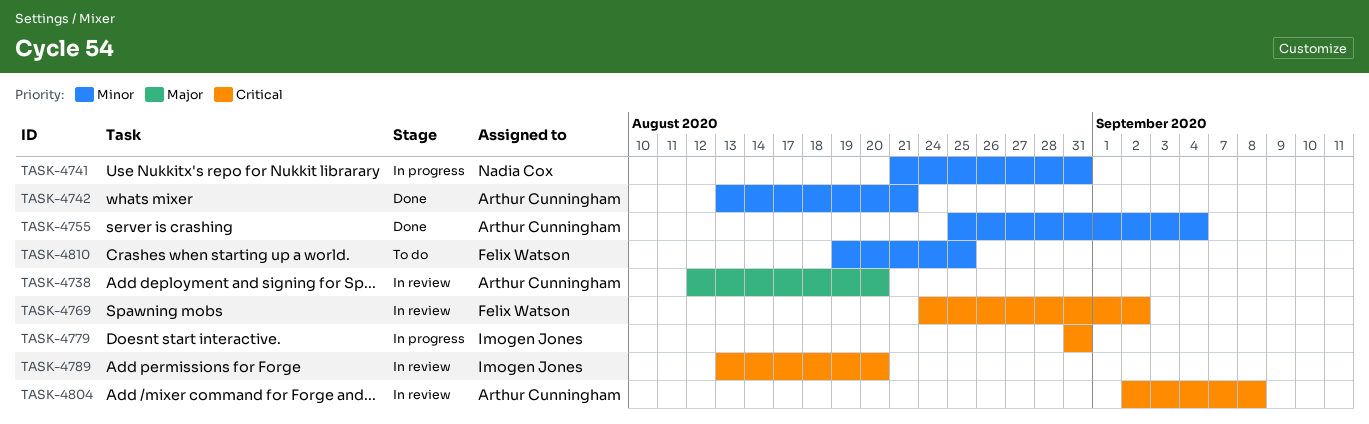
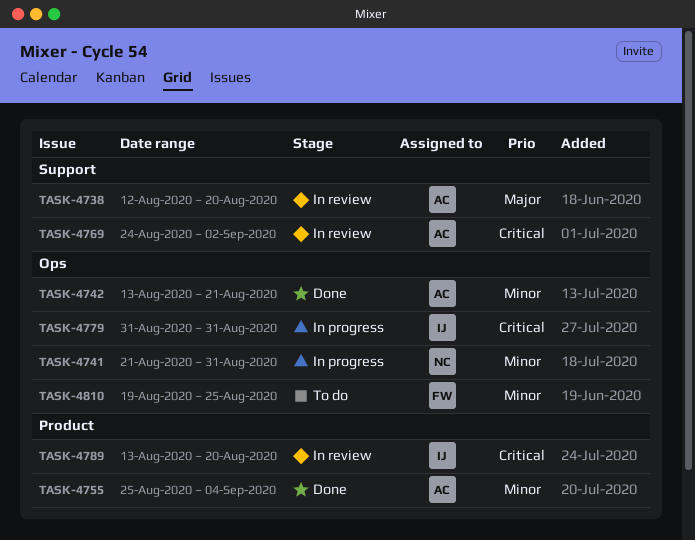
TASK-4769, owner: Felix Watson -> Arthur Cunningham
TASK-4804: present -> none

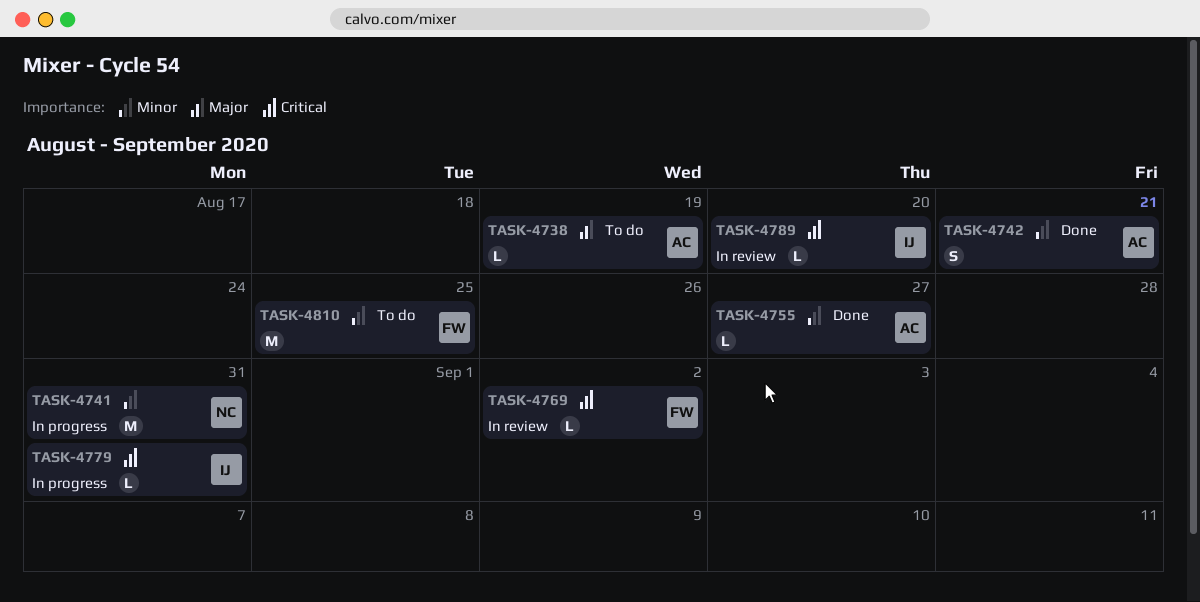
TASK-4738, status: In review -> To do
TASK-4738, due: Aug 20 -> Aug 19
TASK-4755, due: Sep 4 -> Aug 27
TASK-4769, owner: AC -> FW

